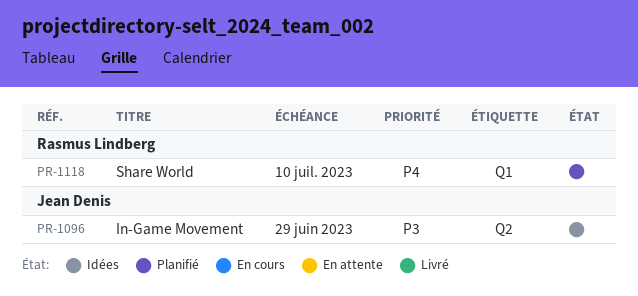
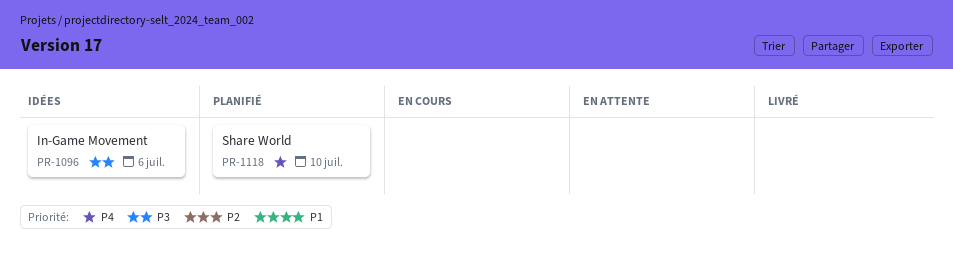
PR-1096, due: Jun 29 -> Jul 6

